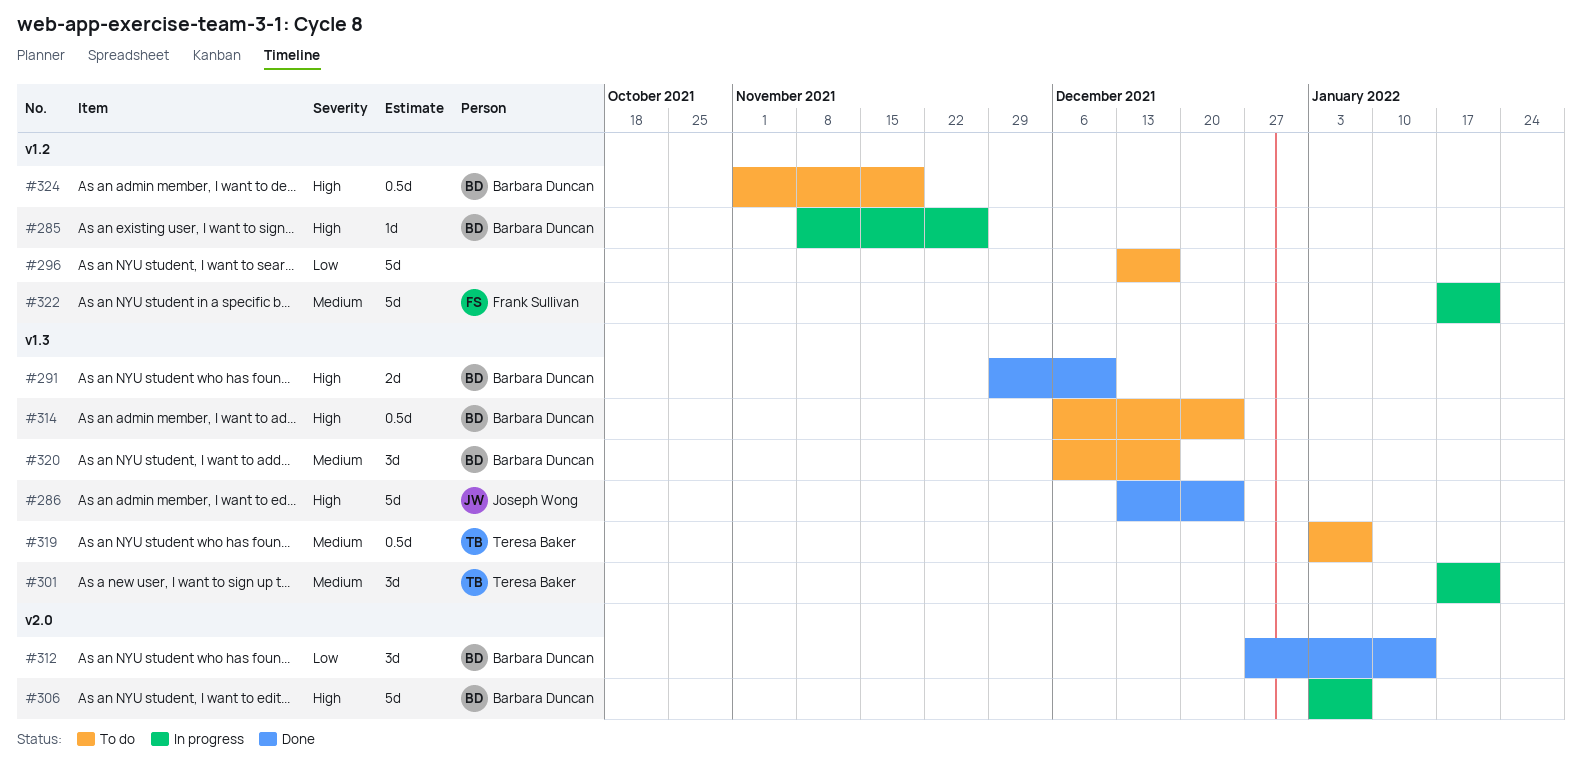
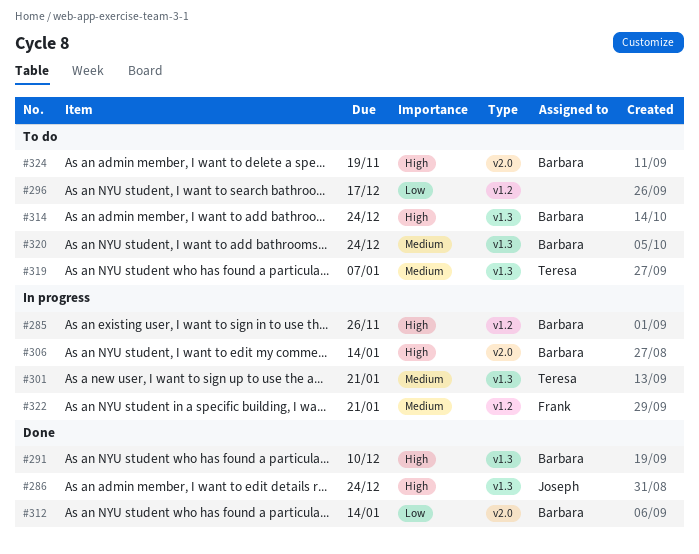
#306, due: Jan 7 -> Jan 14
#320, due: Dec 17 -> Dec 24
#324, label: v1.2 -> v2.0

